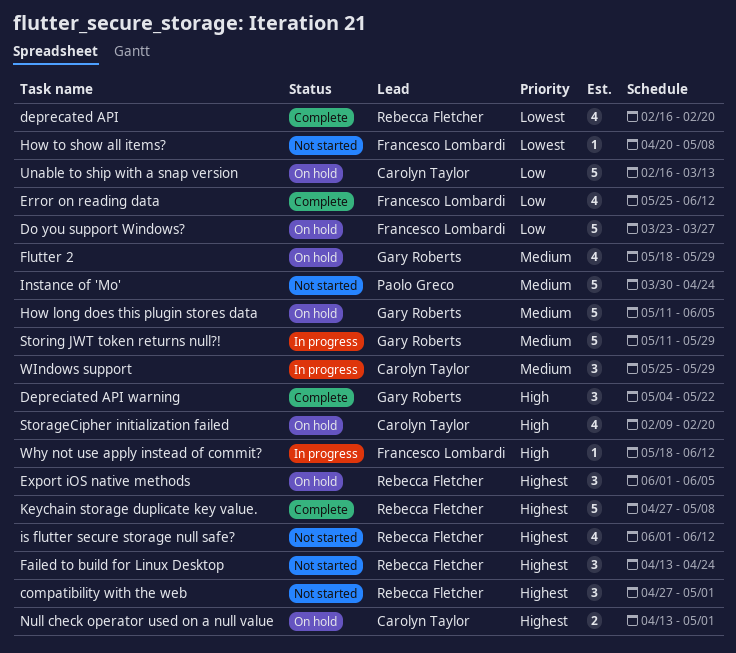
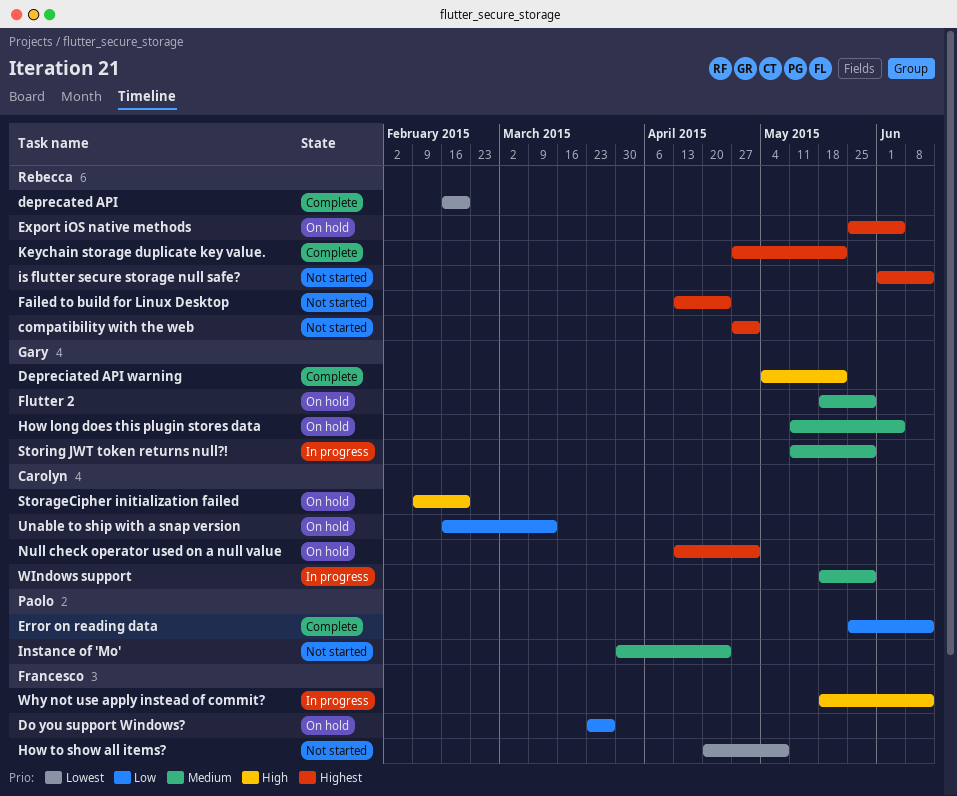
Error on reading data, owner: Francesco Lombardi -> Paolo Greco
Export iOS native methods, start: Jun 1 -> May 25
Keychain storage duplicate key value., due: May 8 -> May 22
WIndows support, start: May 25 -> May 18

